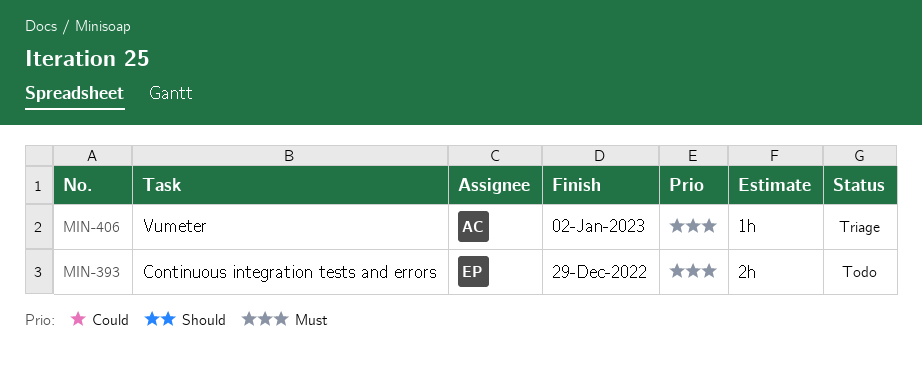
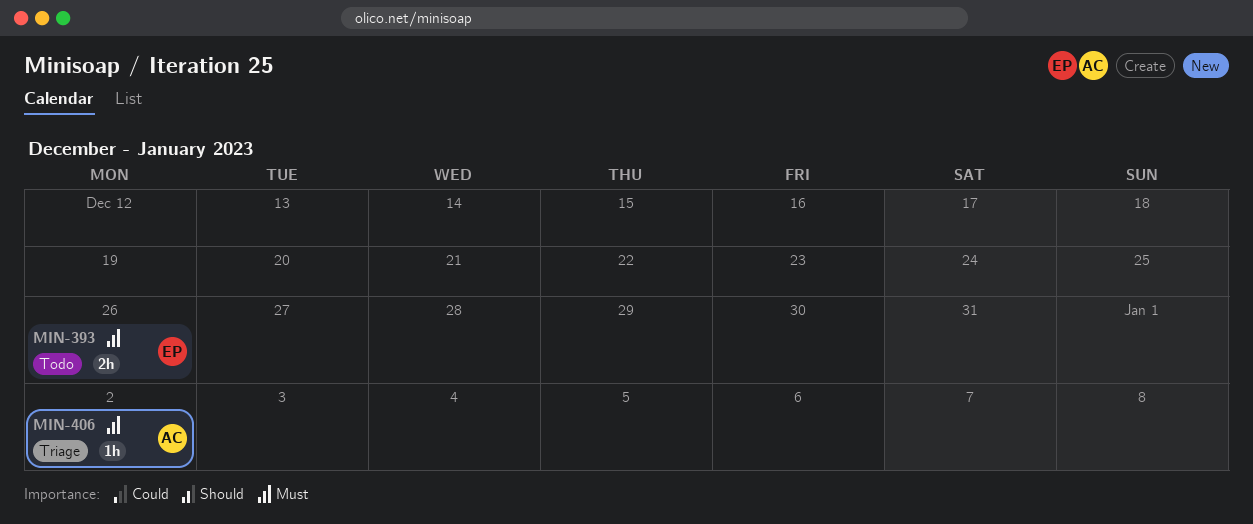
MIN-393, due: Dec 29 -> Dec 26

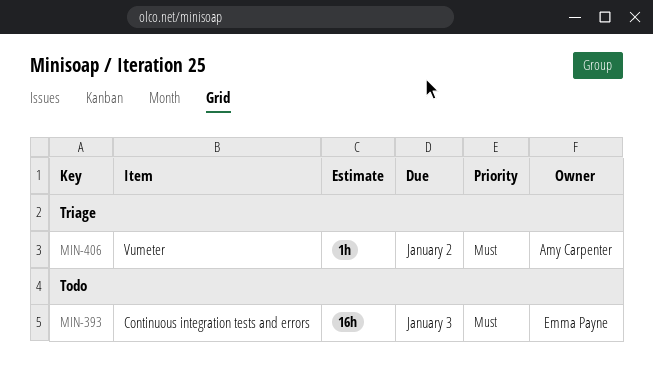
MIN-393, estimate: 2h -> 16h
MIN-393, due: Dec 26 -> Jan 3

